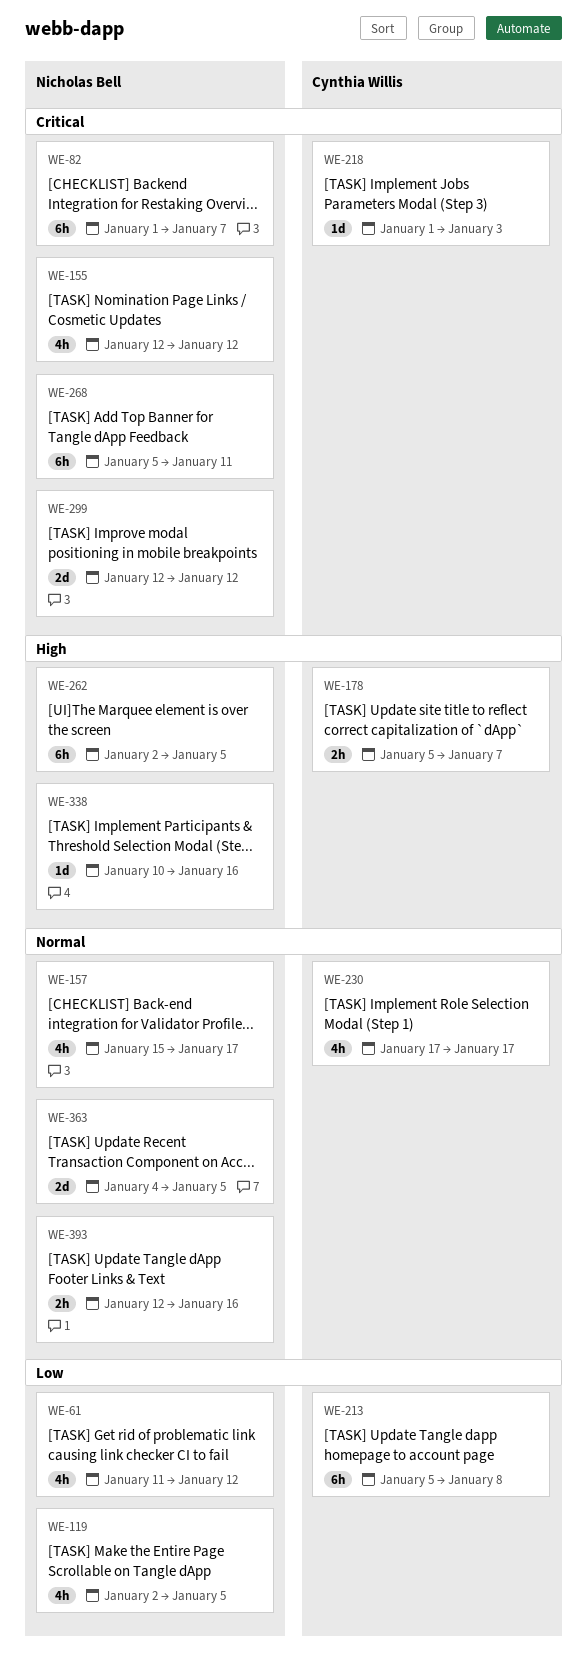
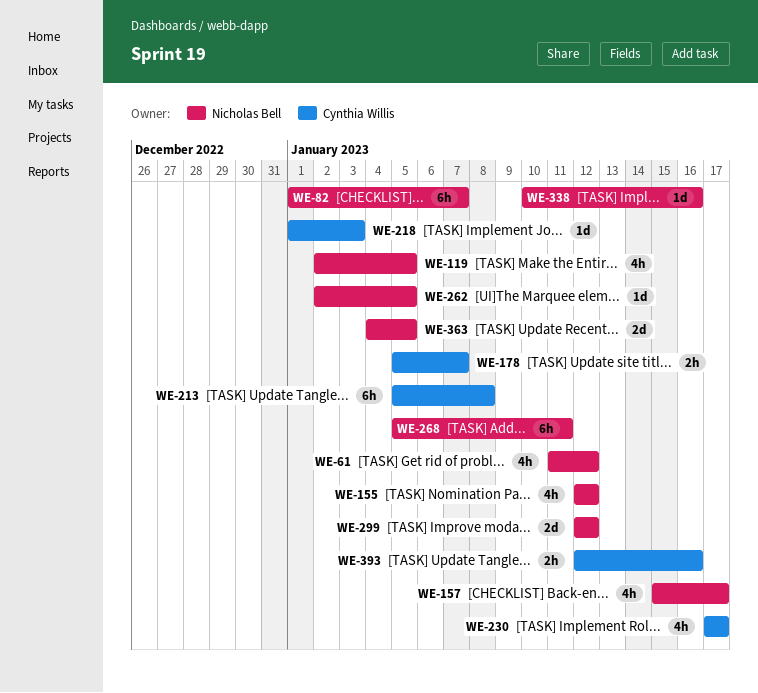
WE-262, estimate: 6h -> 1d
WE-393, owner: Nicholas Bell -> Cynthia Willis

